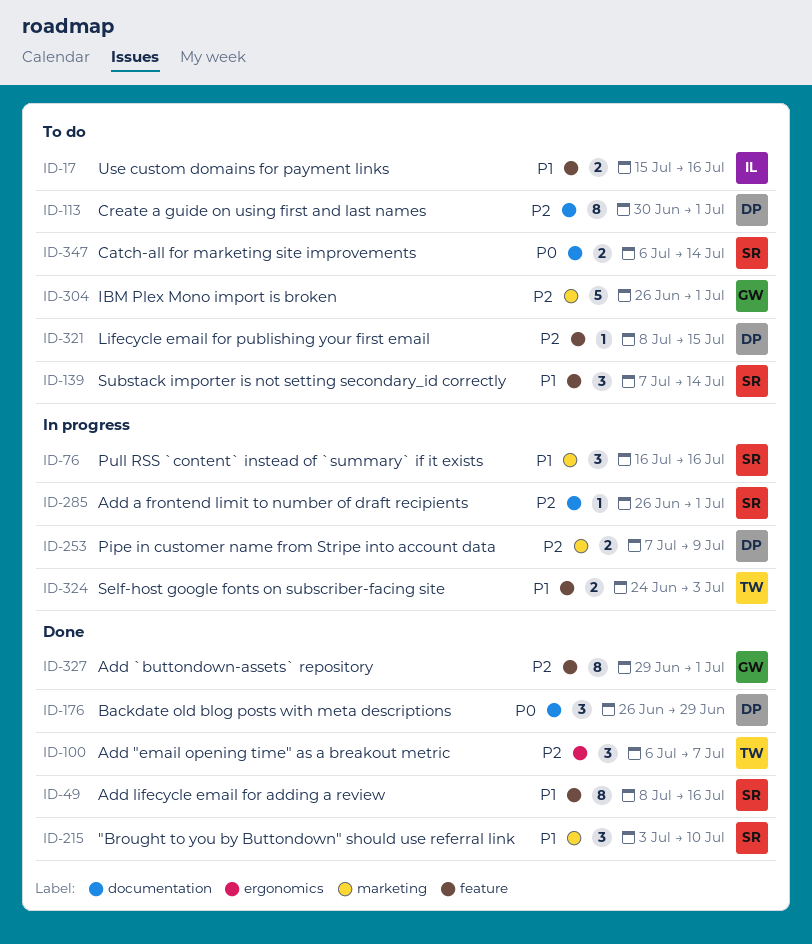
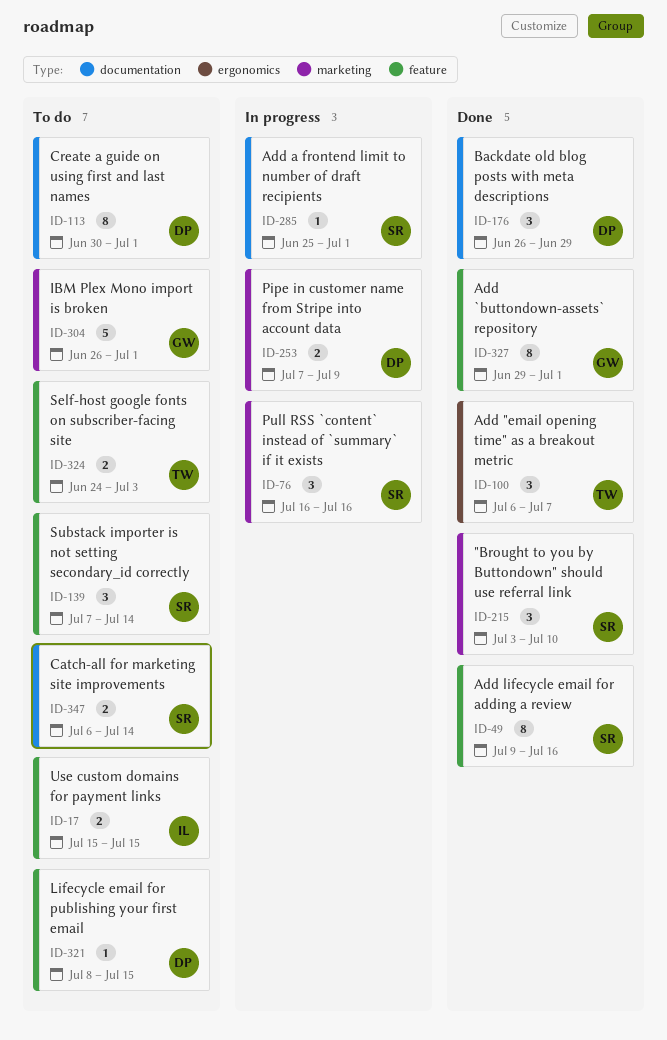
ID-17, due: Jul 16 -> Jul 15
ID-49, start: Jul 8 -> Jul 9
ID-285, start: Jun 26 -> Jun 25
ID-324, status: In progress -> To do

